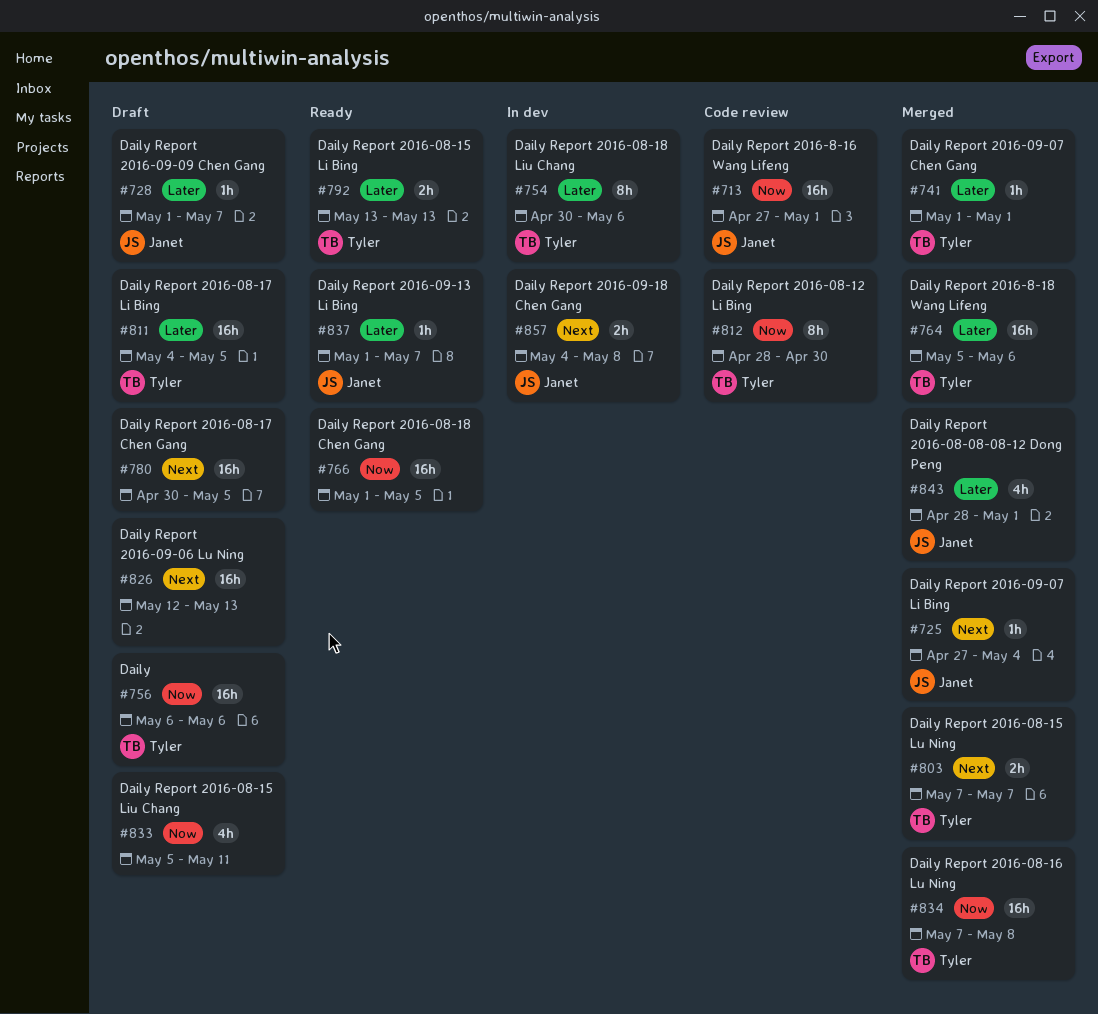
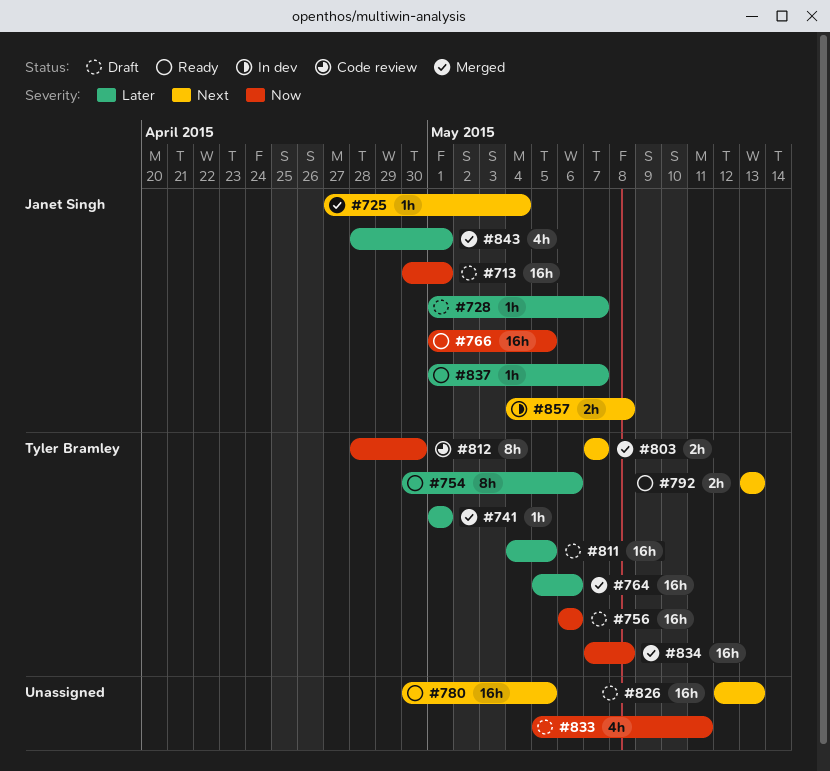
#713, status: Code review -> Draft
#713, start: Apr 27 -> Apr 30
#754, status: In dev -> Ready
#766, owner: none -> Janet Singh
#780, status: Draft -> Ready
#792, priority: Later -> Next

